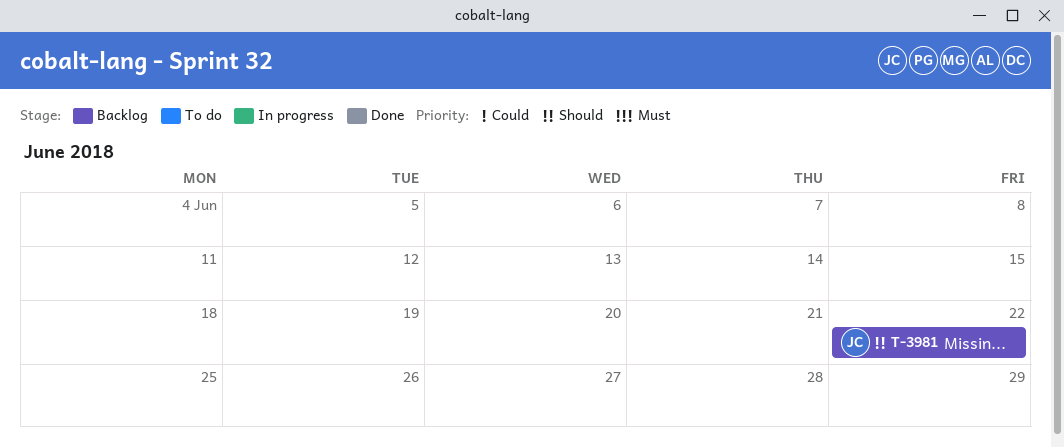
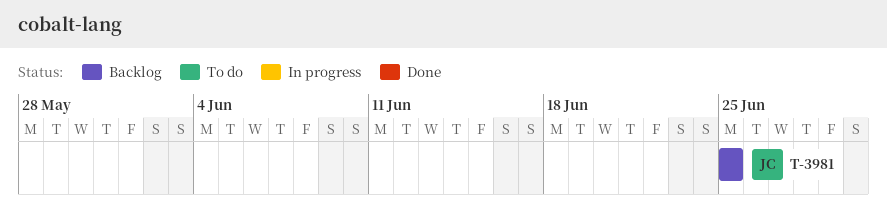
T-3981, start: Jun 22 -> Jun 25
T-3981, due: Jun 22 -> Jun 25

